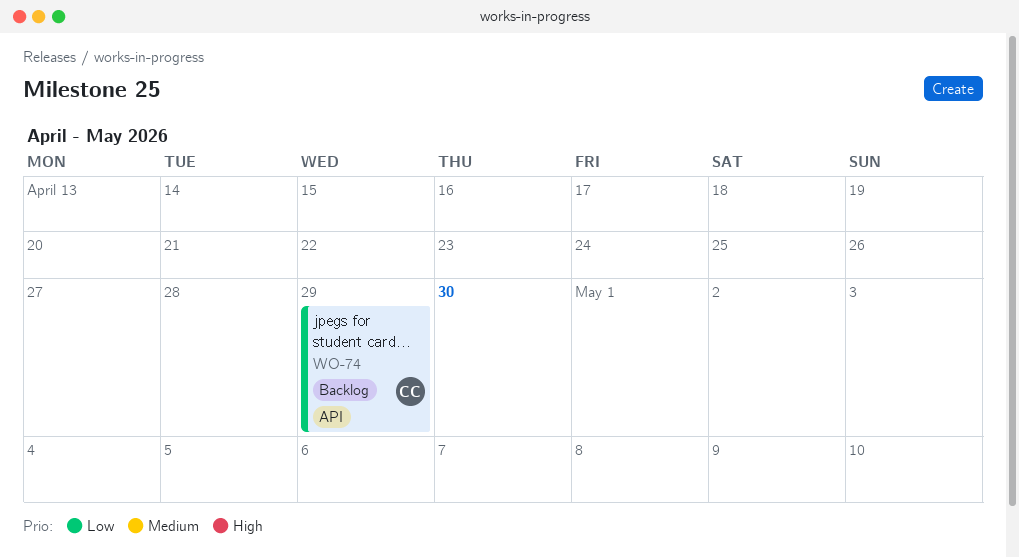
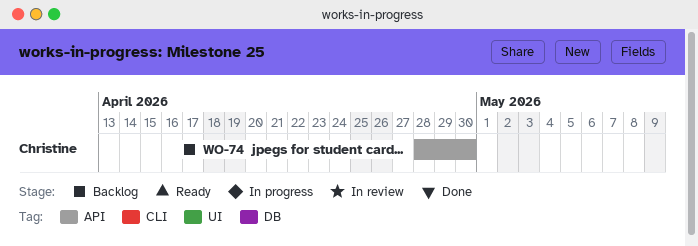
WO-74, due: Apr 29 -> Apr 30

